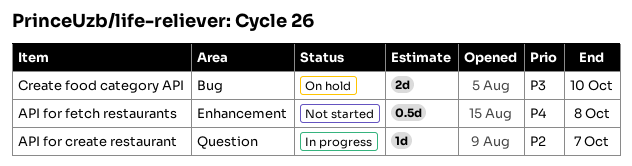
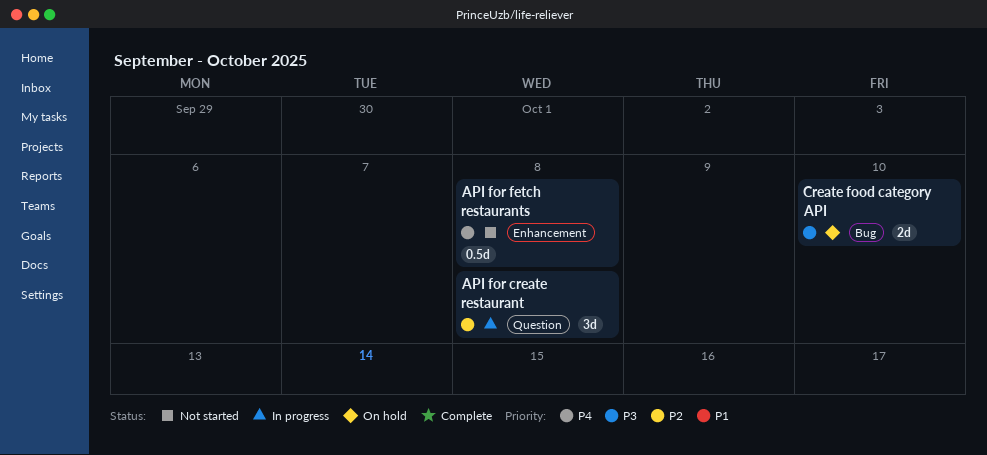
API for create restaurant, estimate: 1d -> 3d
API for create restaurant, due: Oct 7 -> Oct 8

